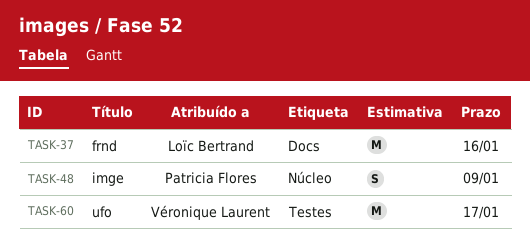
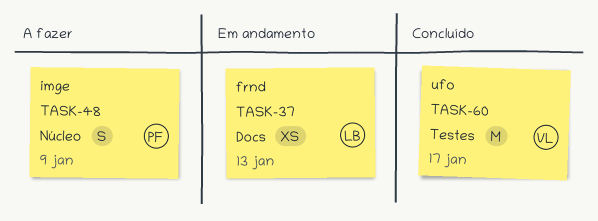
TASK-37, estimate: M -> XS
TASK-37, due: Jan 16 -> Jan 13

